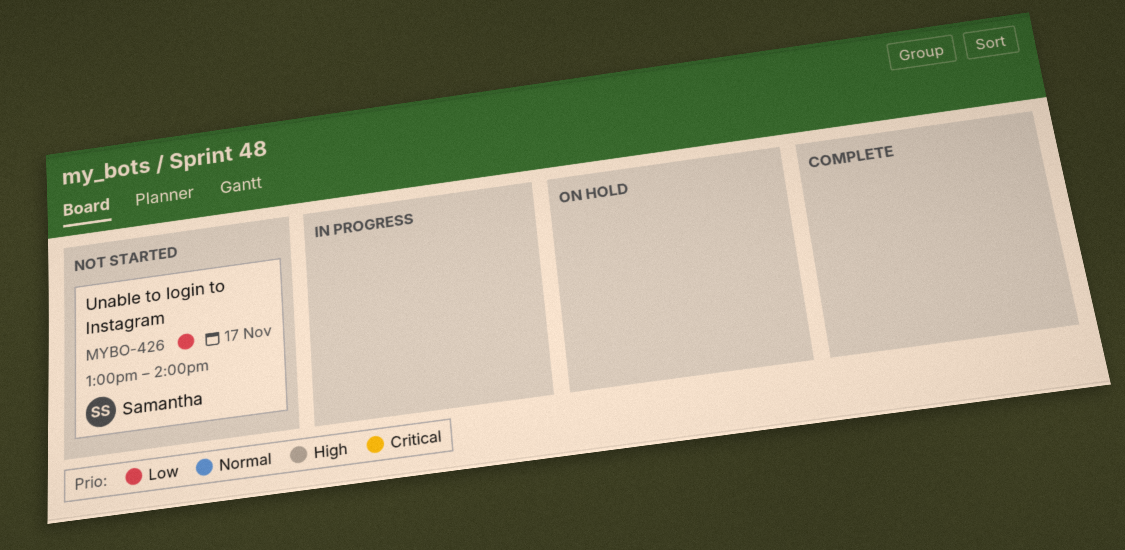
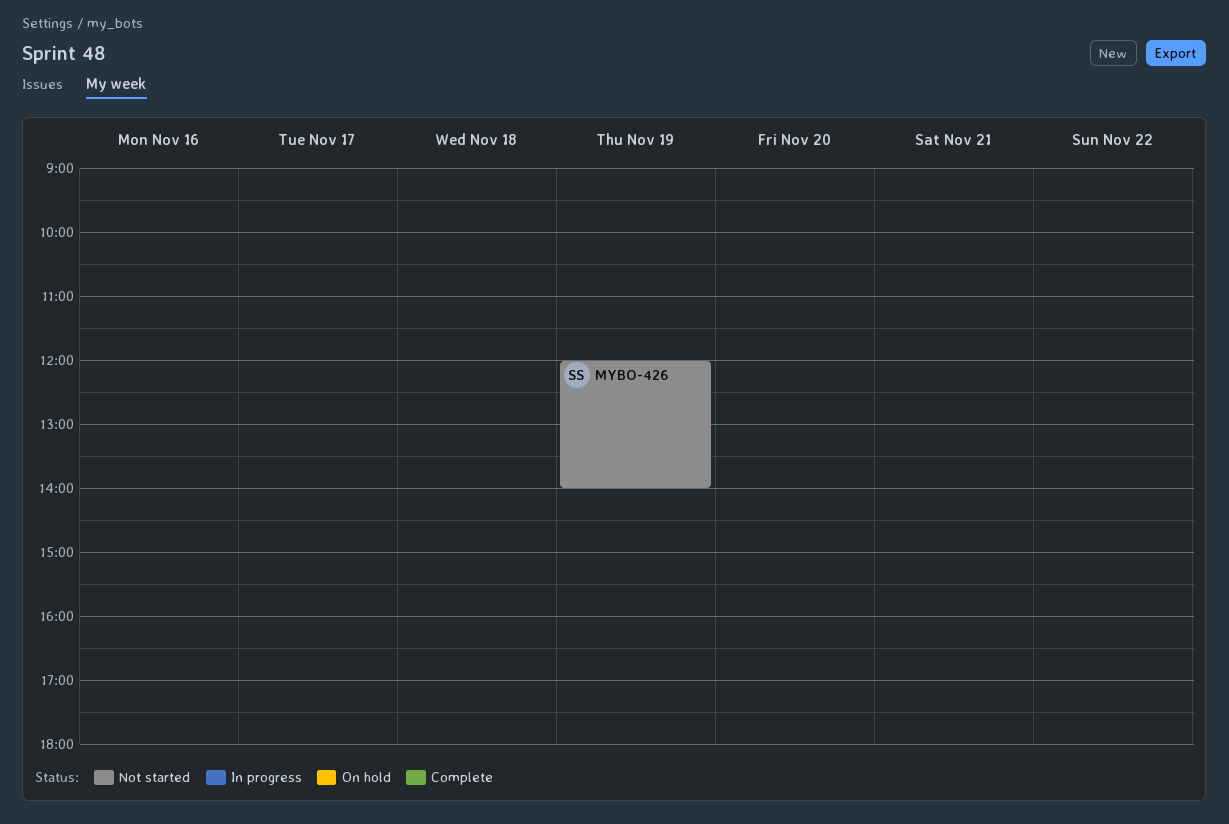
MYBO-426, day: Nov 17 -> Nov 19
MYBO-426, begins: 13:00 -> 12:00

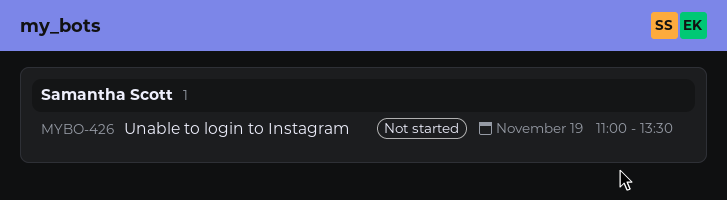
MYBO-426, begins: 12:00 -> 11:00
MYBO-426, ends: 14:00 -> 13:30

